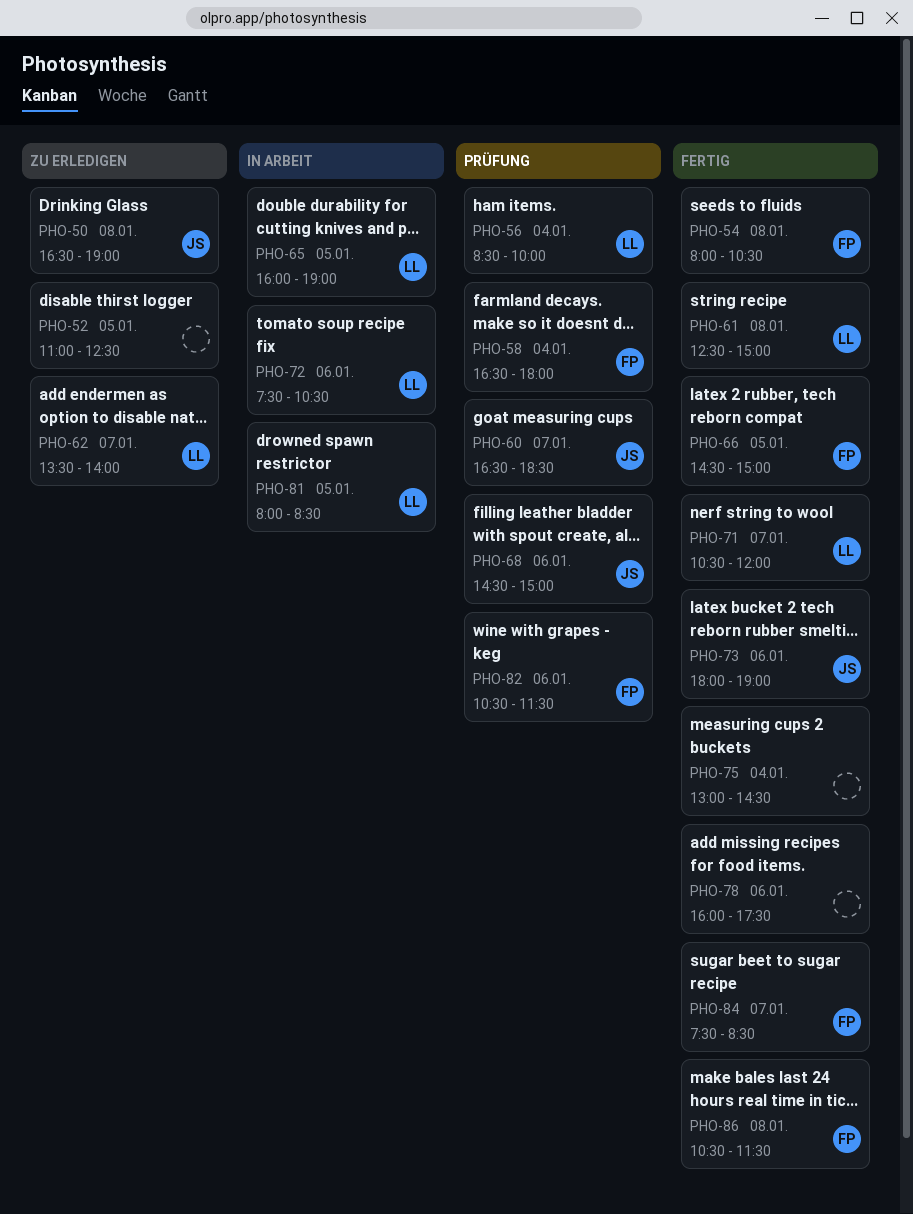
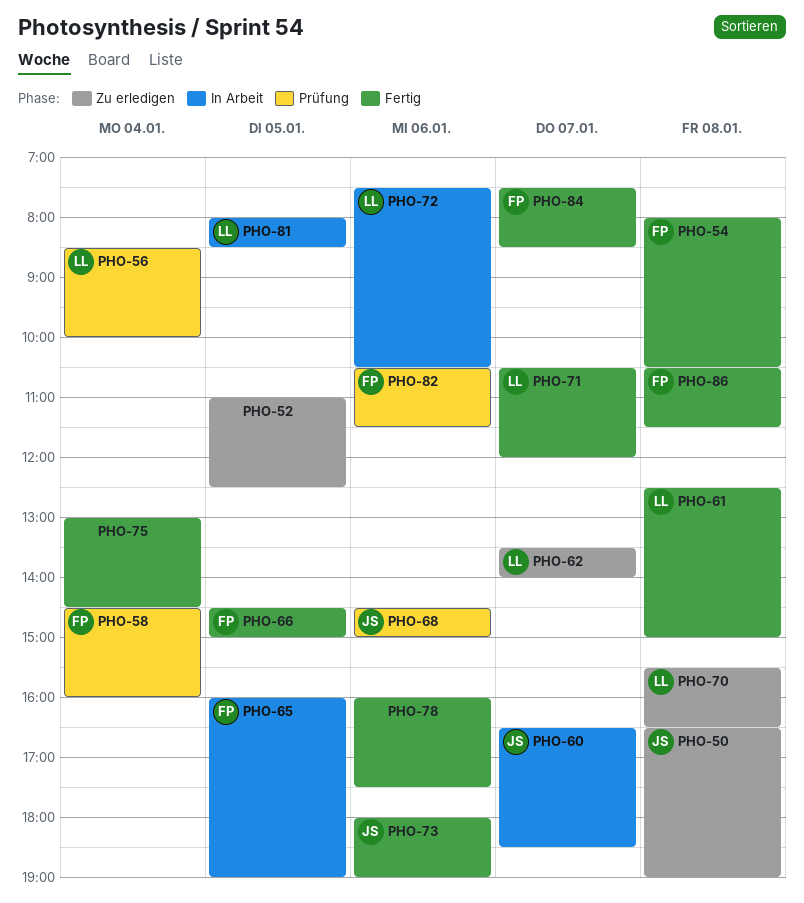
PHO-58, begins: 16:30 -> 14:30
PHO-58, ends: 18:00 -> 16:00
PHO-60, status: Prüfung -> In Arbeit
PHO-65, owner: LL -> FP
PHO-70: none -> present

